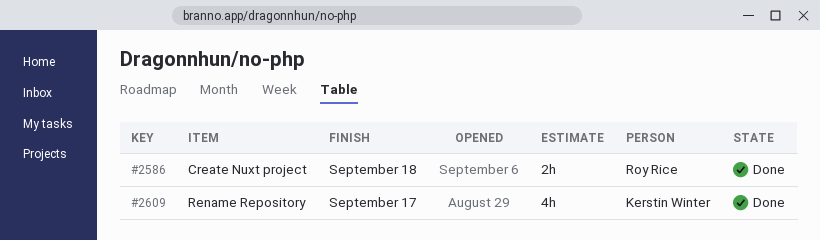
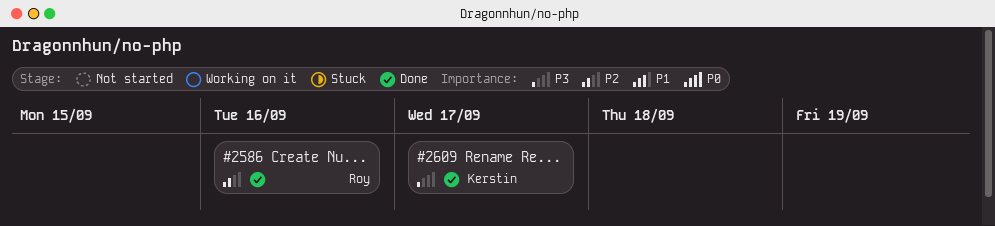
#2586, due: Sep 18 -> Sep 16

